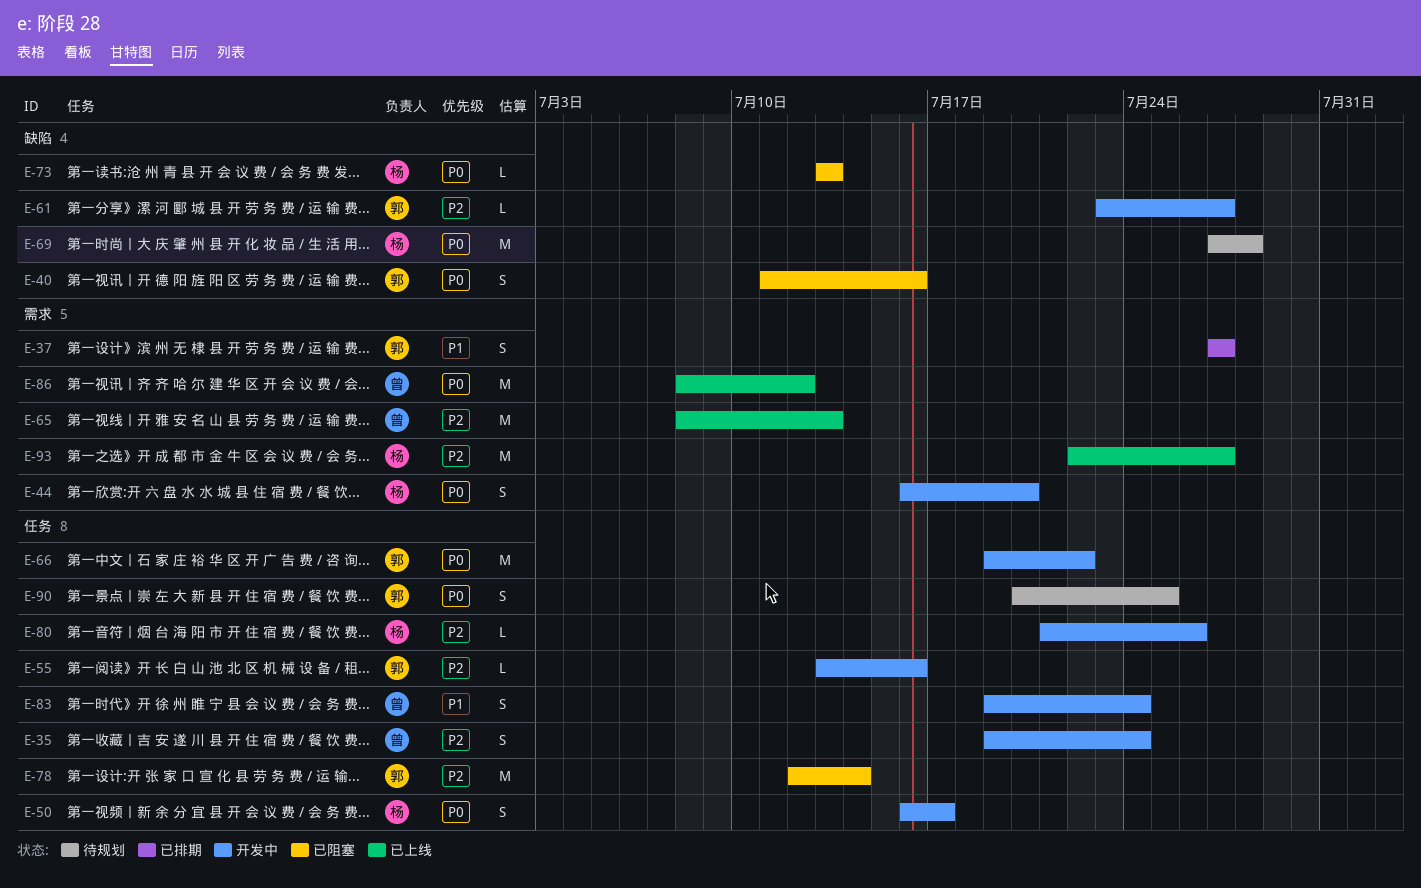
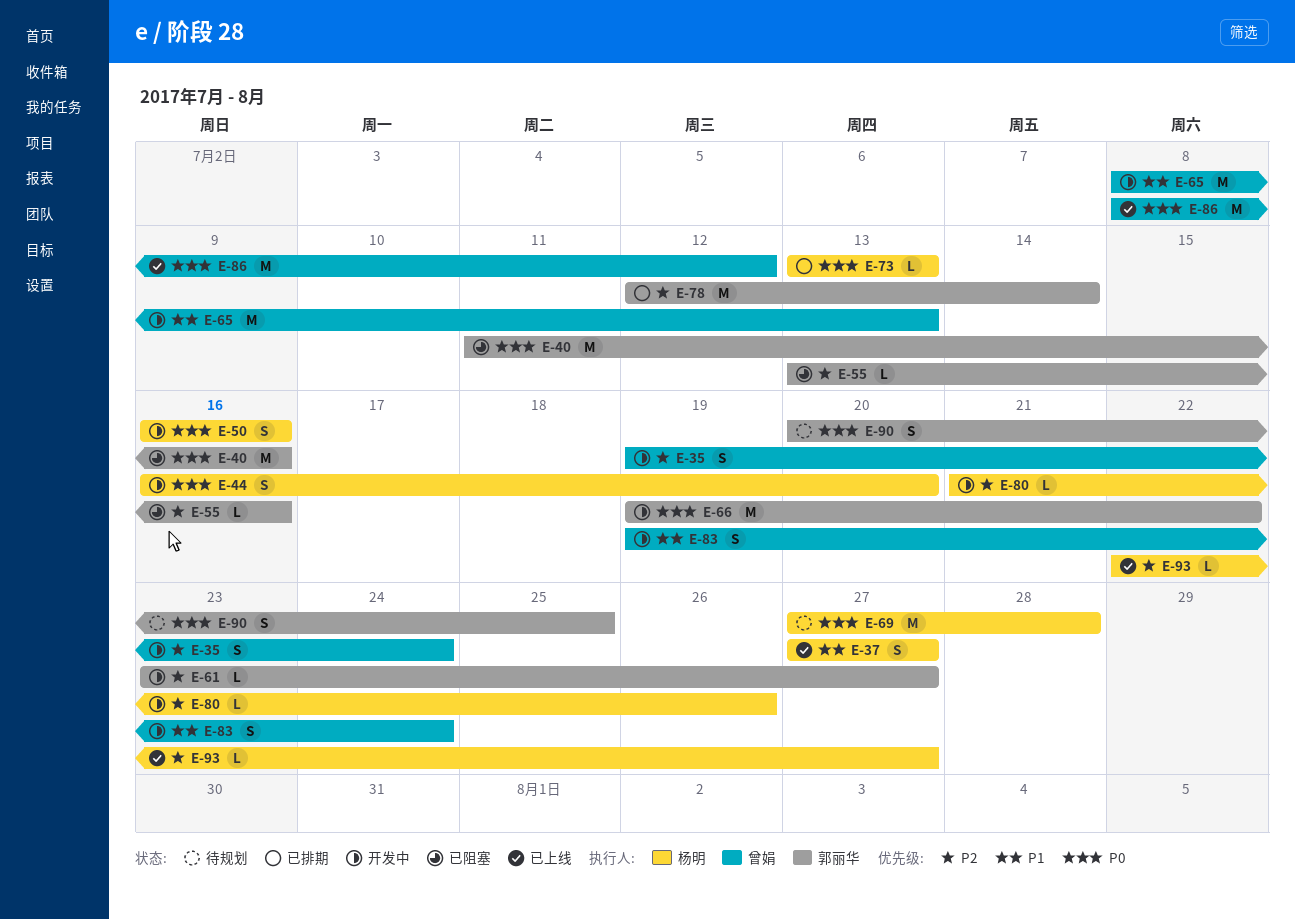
E-37, status: 已排期 -> 已上线
E-37, owner: 郭丽华 -> 杨明
E-40, estimate: S -> M
E-50, due: Jul 17 -> Jul 16
E-55, status: 开发中 -> 已阻塞
E-65, status: 已上线 -> 开发中
E-65, priority: P2 -> P1
E-73, status: 已阻塞 -> 已排期
E-78, status: 已阻塞 -> 已排期
E-93, estimate: M -> L

